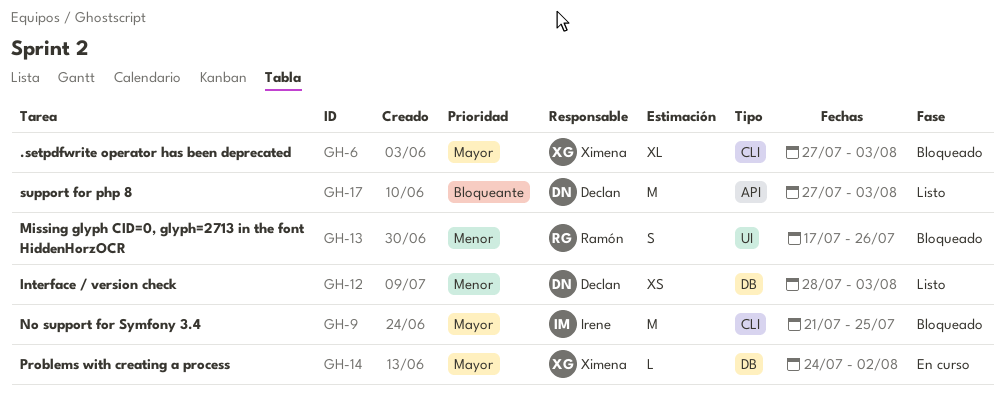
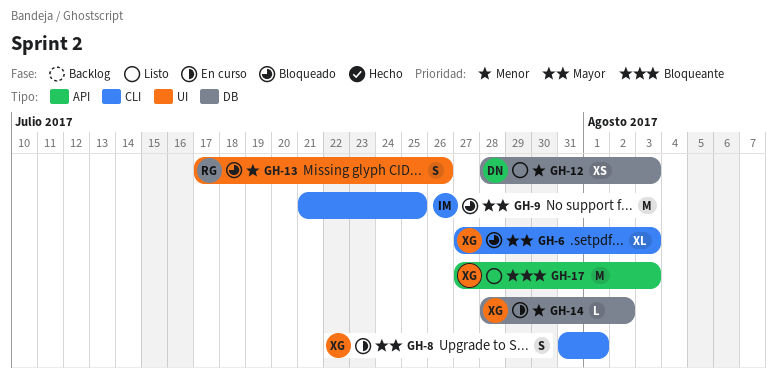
GH-8: none -> present
GH-14, priority: Mayor -> Menor
GH-14, start: Jul 24 -> Jul 28
GH-17, owner: Declan -> Ximena

